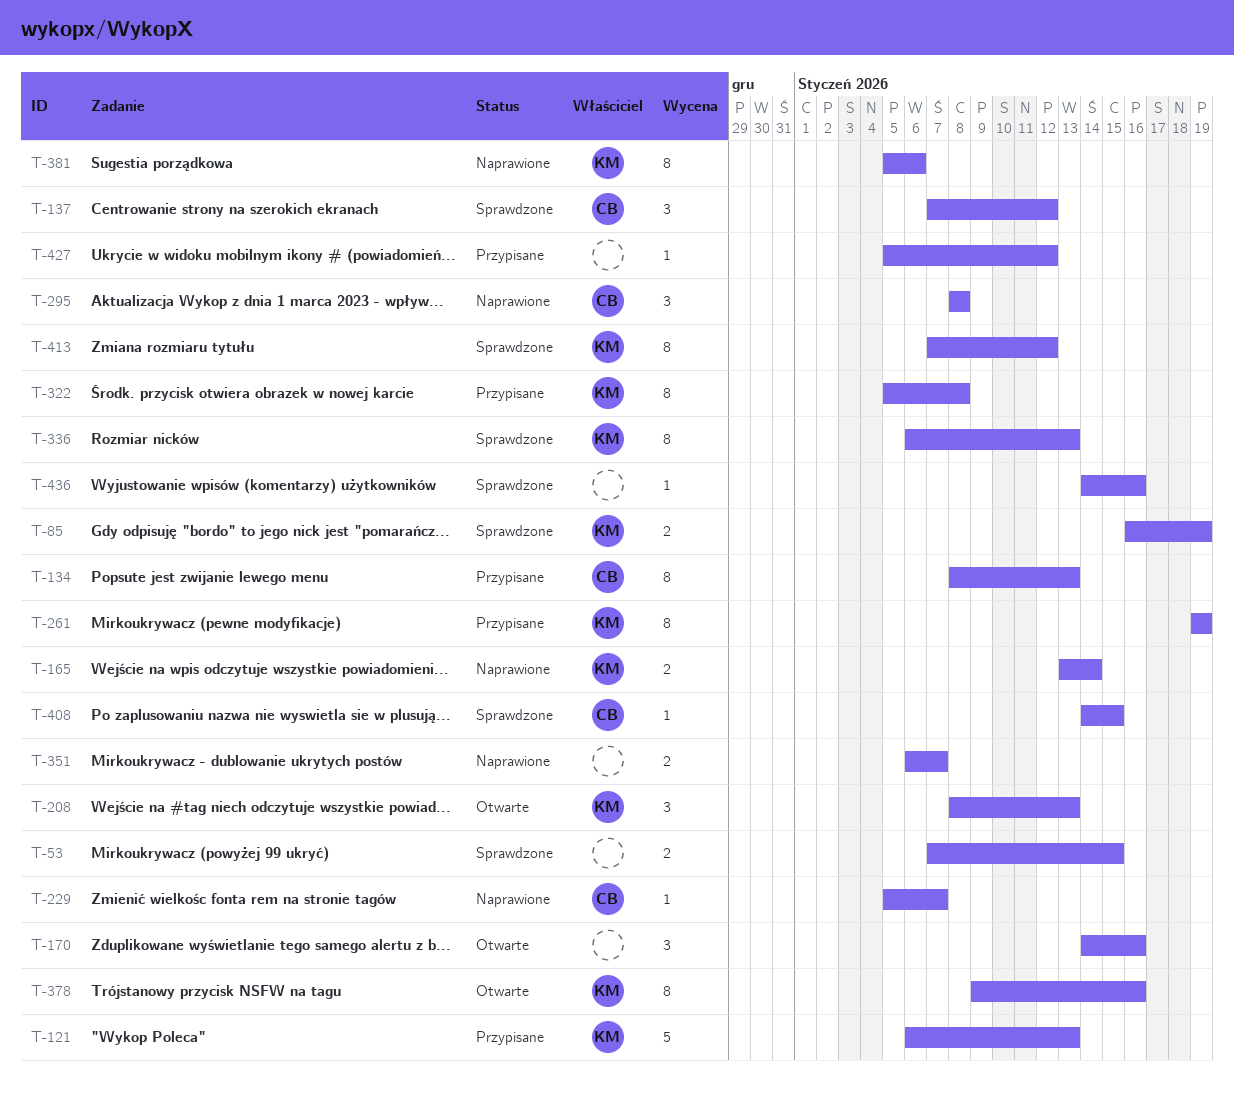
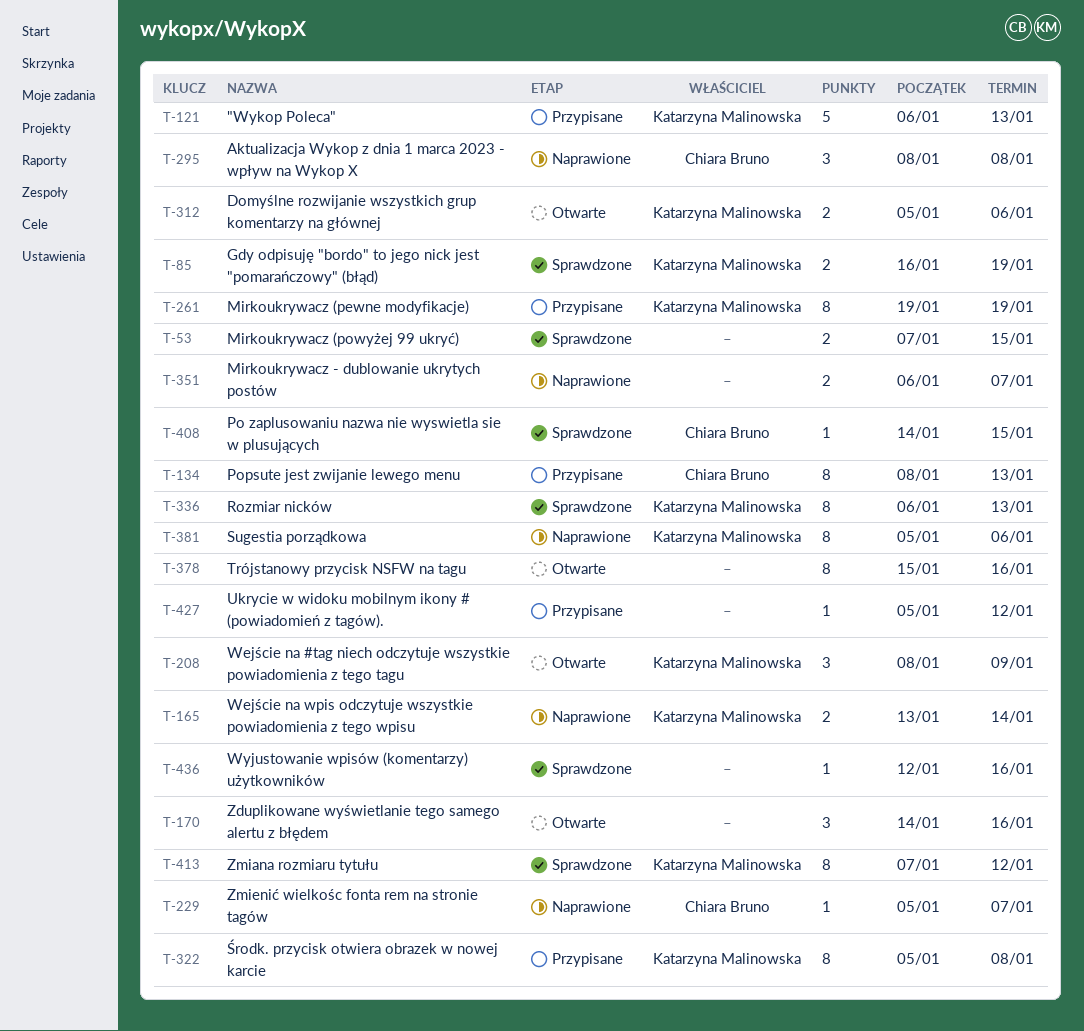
T-137: present -> none
T-208, due: Jan 13 -> Jan 9
T-312: none -> present
T-378, owner: Katarzyna Malinowska -> none
T-378, start: Jan 9 -> Jan 15
T-436, start: Jan 14 -> Jan 12

